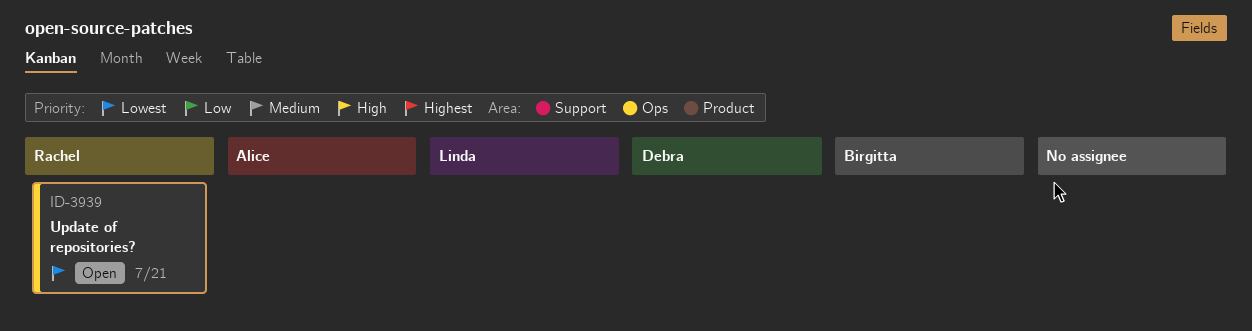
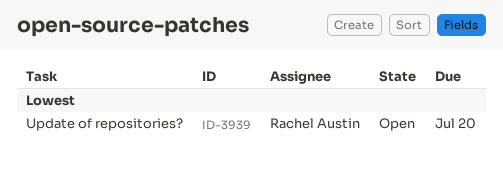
ID-3939, due: Jul 21 -> Jul 20

